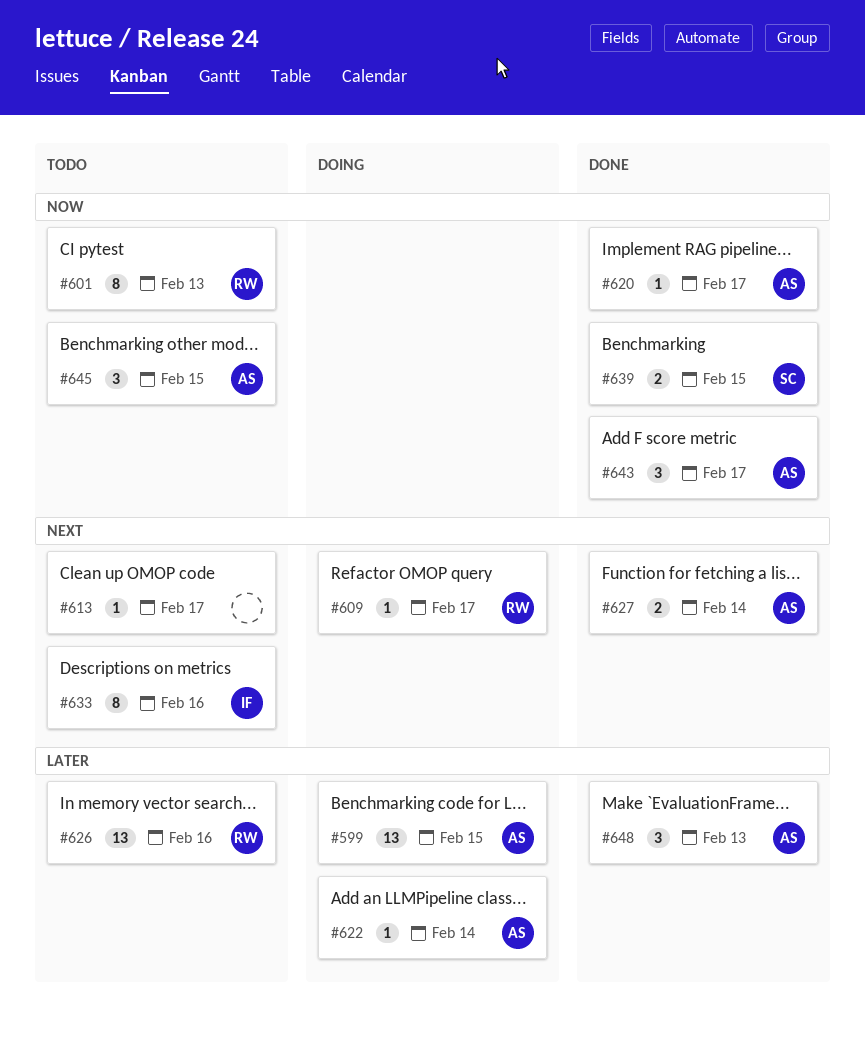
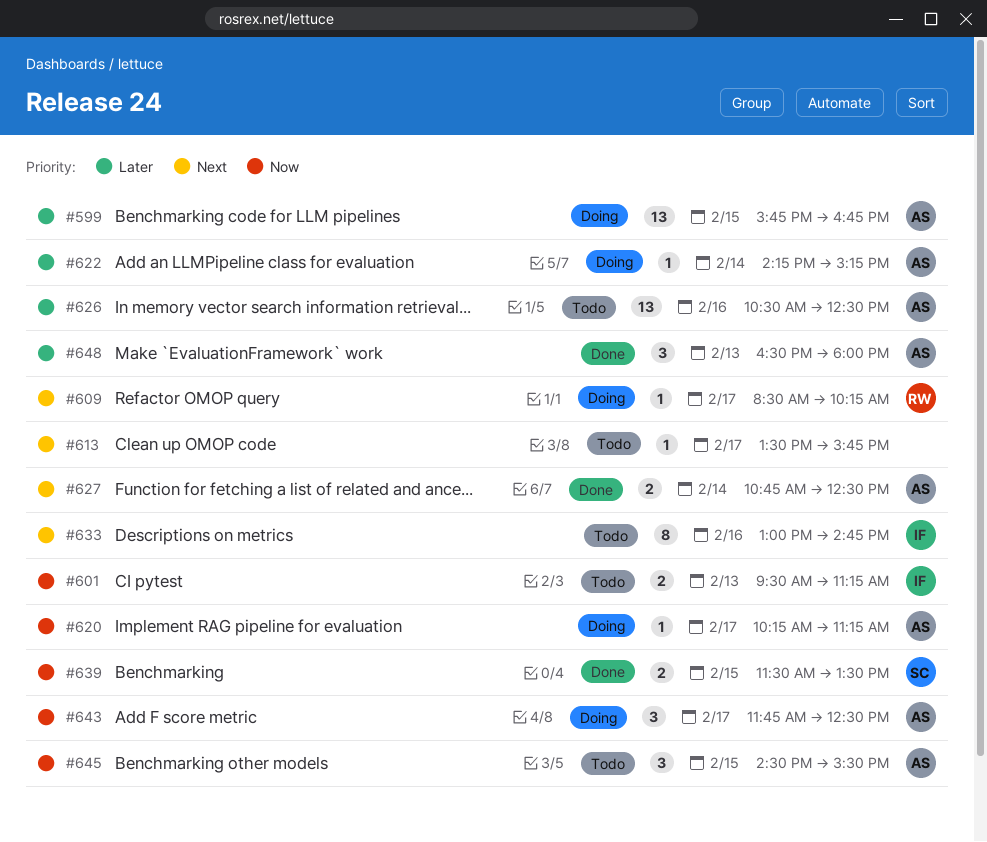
#601, owner: RW -> IF
#601, estimate: 8 -> 2
#620, status: Done -> Doing
#626, owner: RW -> AS
#643, status: Done -> Doing

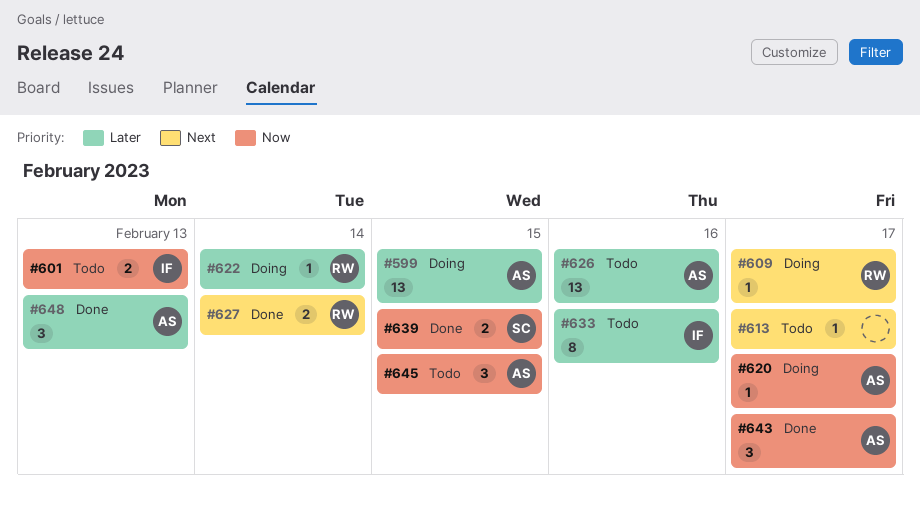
#622, owner: AS -> RW
#627, owner: AS -> RW
#633, priority: Next -> Later
#643, status: Doing -> Done

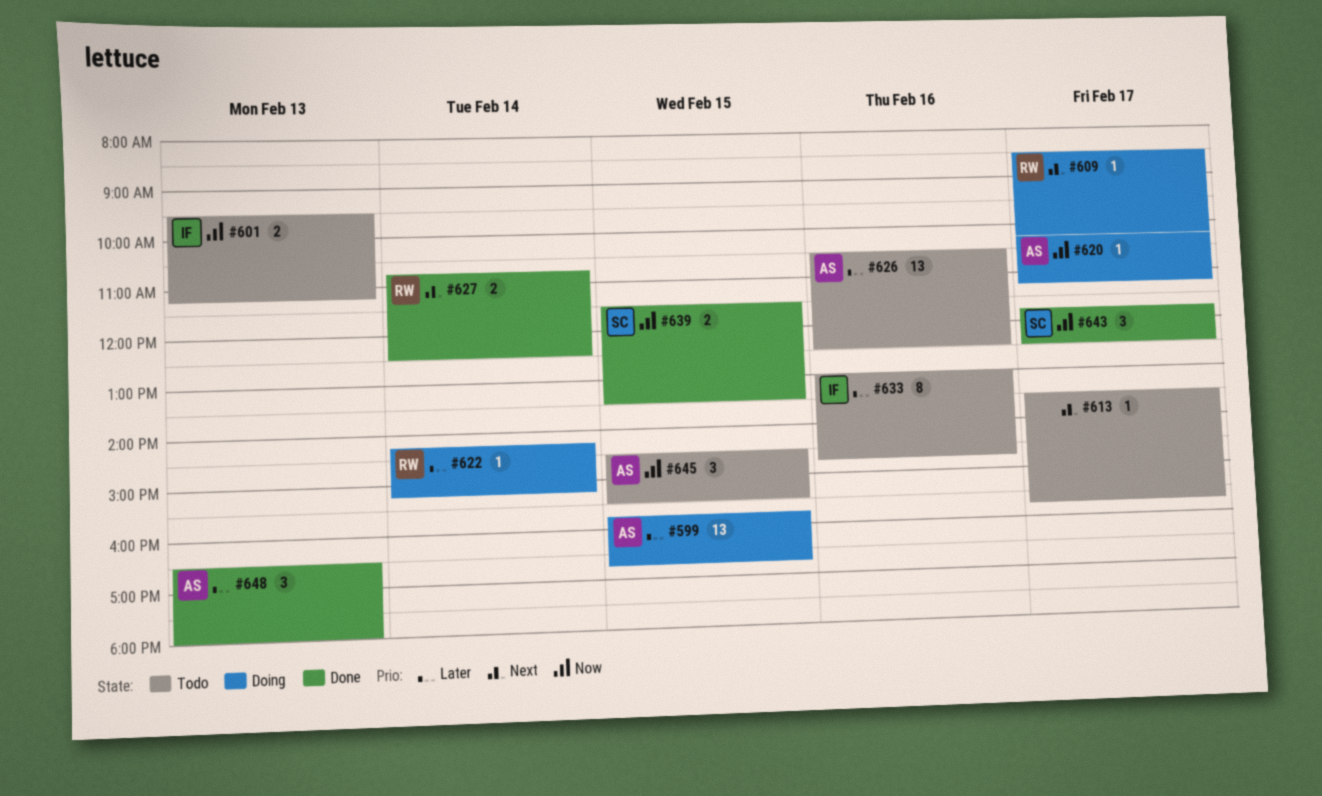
#643, owner: AS -> SC

